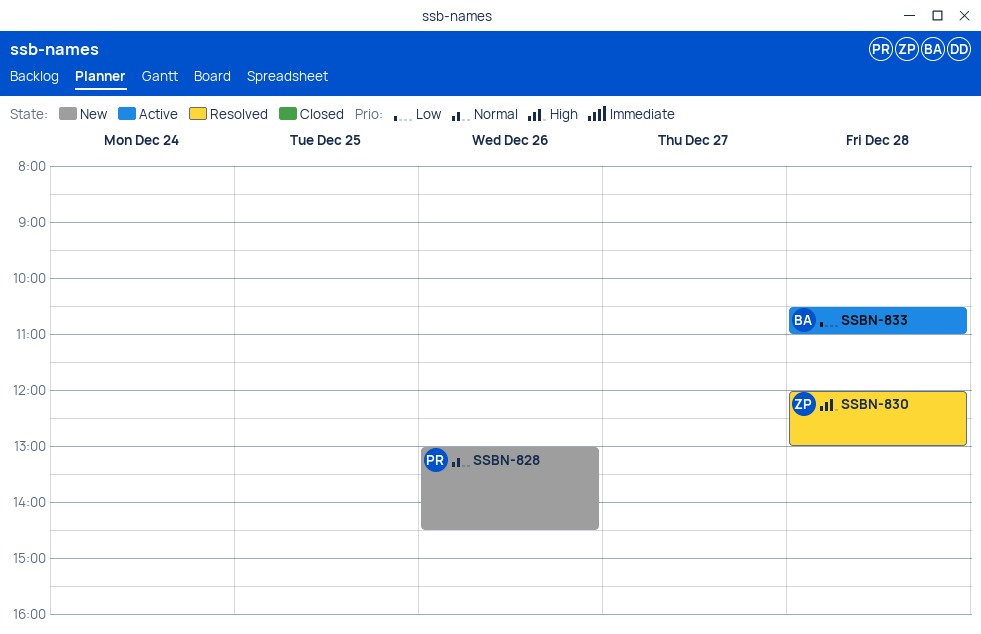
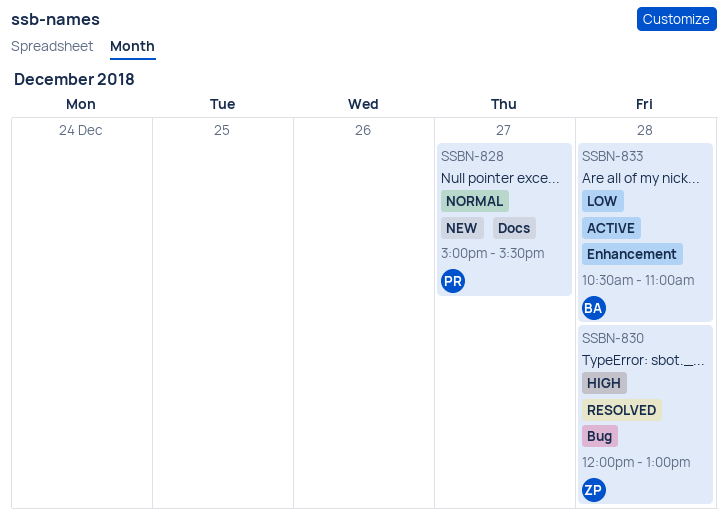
SSBN-828, day: Dec 26 -> Dec 27
SSBN-828, begins: 13:00 -> 15:00
SSBN-828, ends: 14:30 -> 15:30

